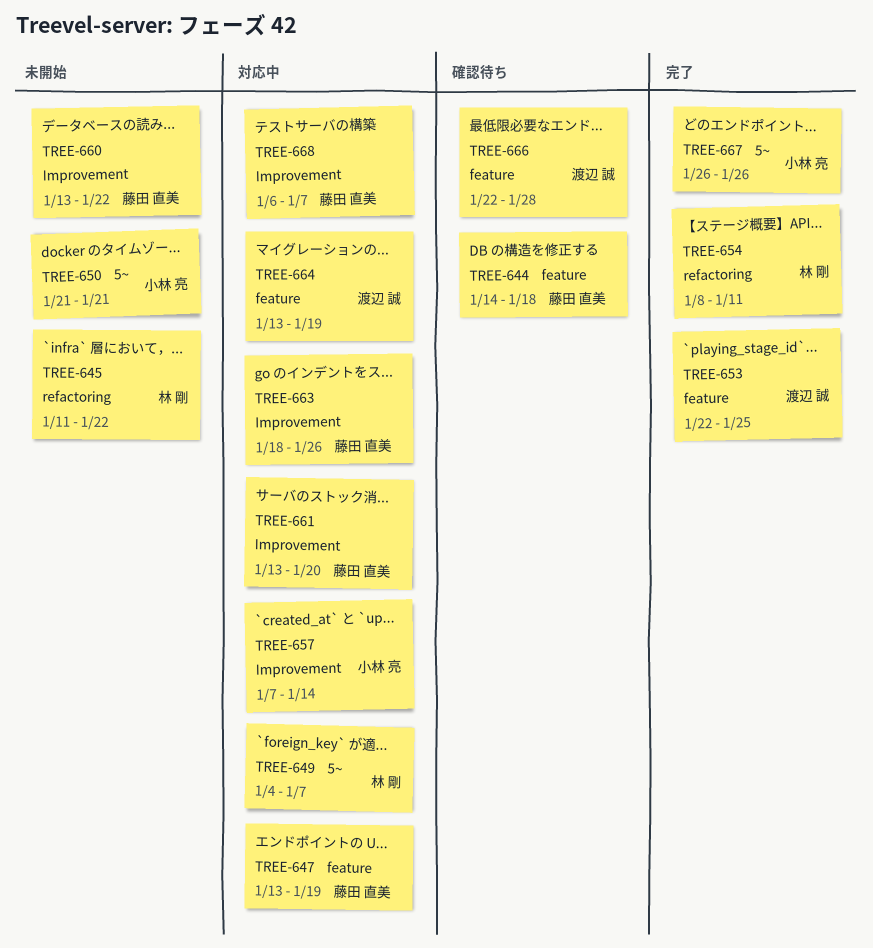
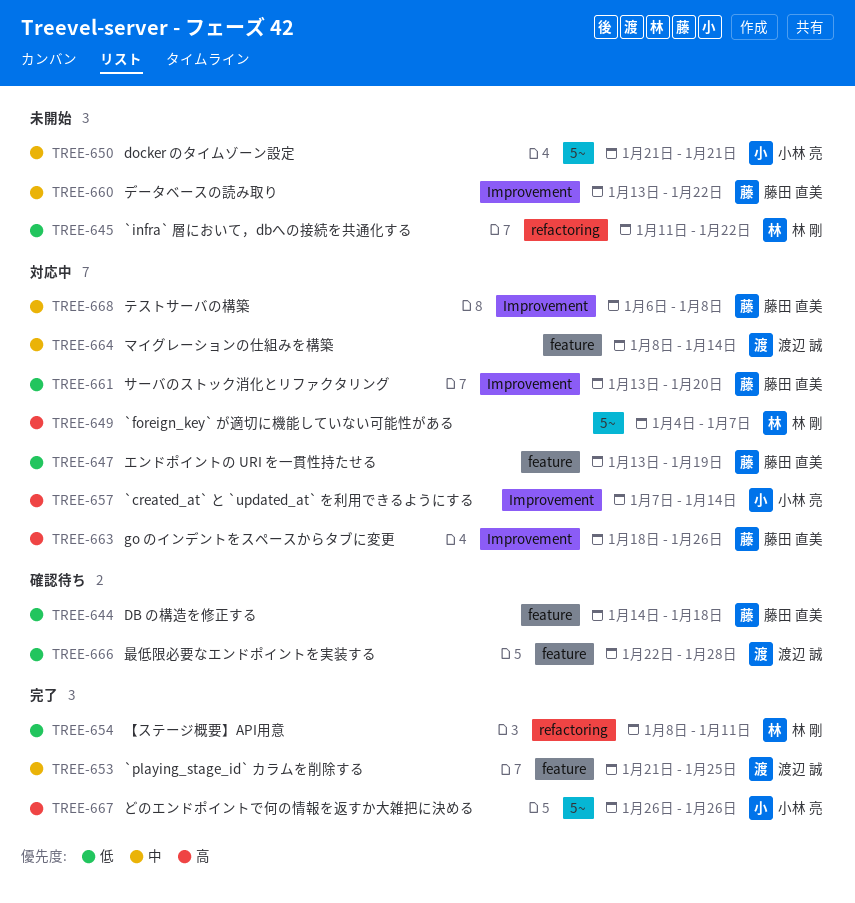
TREE-653, start: Jan 22 -> Jan 21
TREE-664, start: Jan 13 -> Jan 8
TREE-664, due: Jan 19 -> Jan 14
TREE-668, due: Jan 7 -> Jan 8

